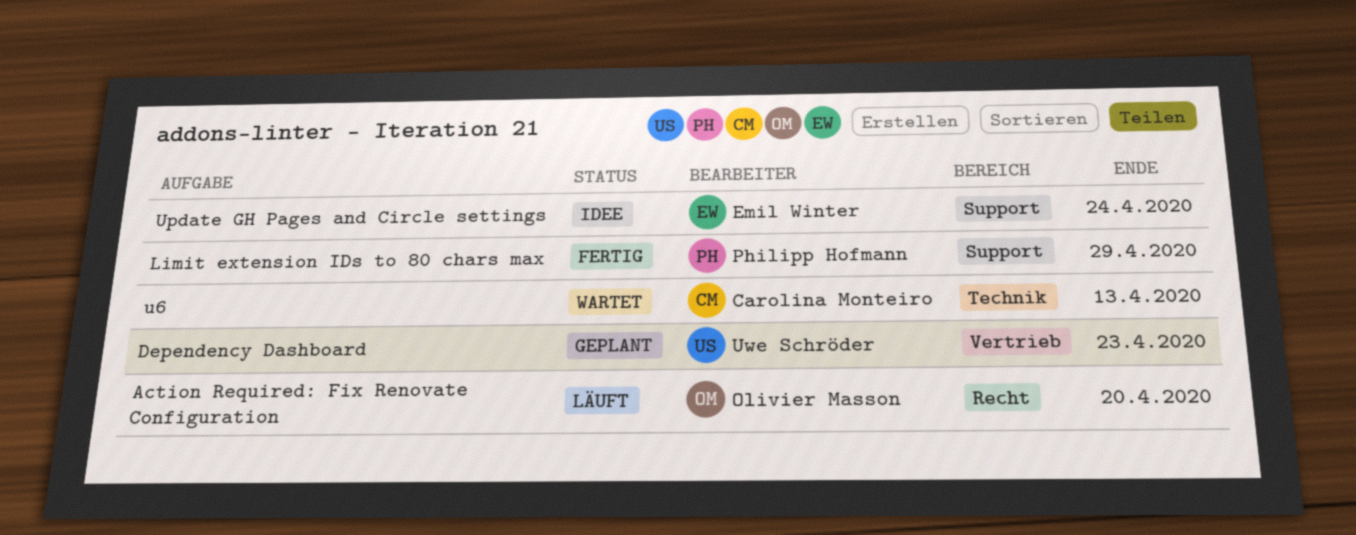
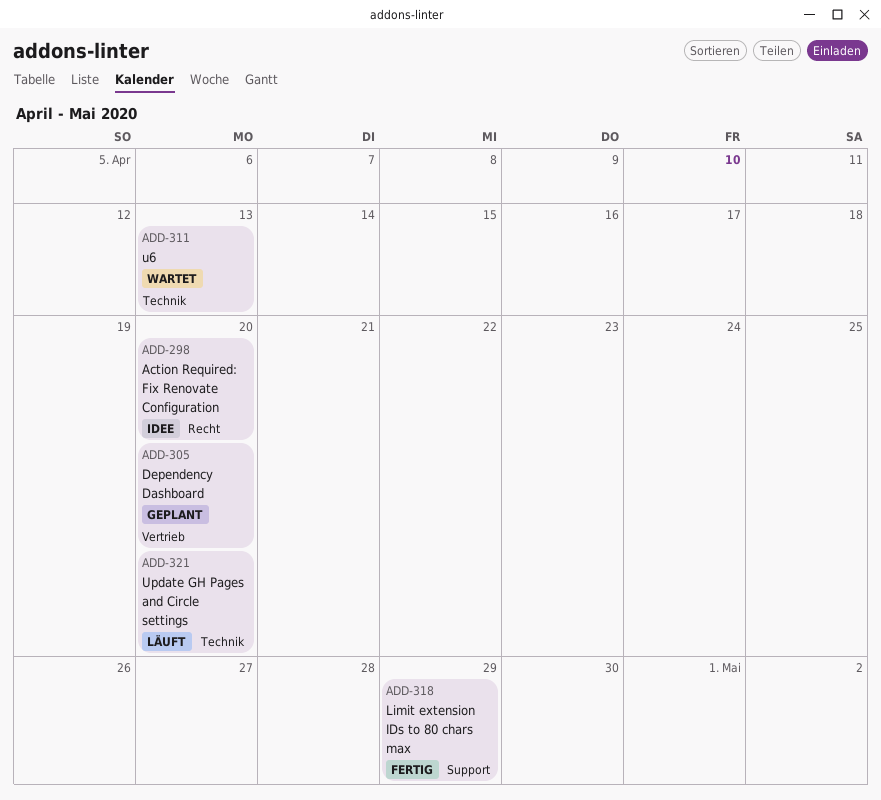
Action Required: Fix Renovate Configuration, status: Läuft -> Idee
Dependency Dashboard, due: Apr 23 -> Apr 20
Update GH Pages and Circle settings, status: Idee -> Läuft
Update GH Pages and Circle settings, label: Support -> Technik
Update GH Pages and Circle settings, due: Apr 24 -> Apr 20

